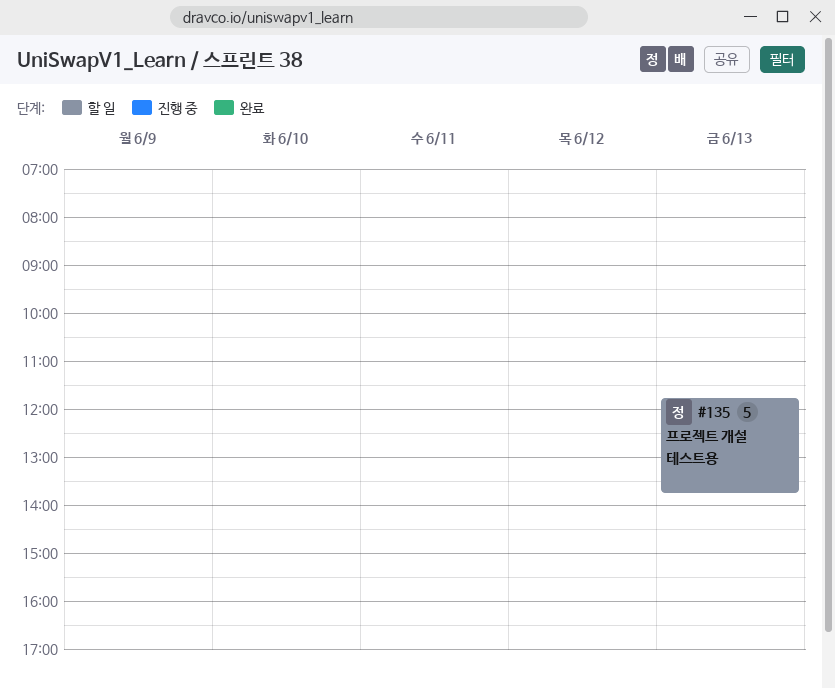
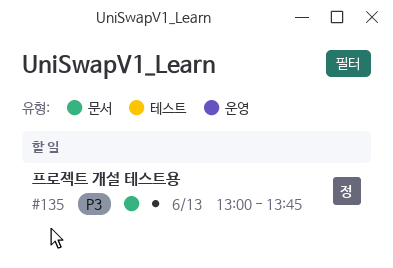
#135, estimate: 5 -> 1
#135, begins: 11:45 -> 13:00

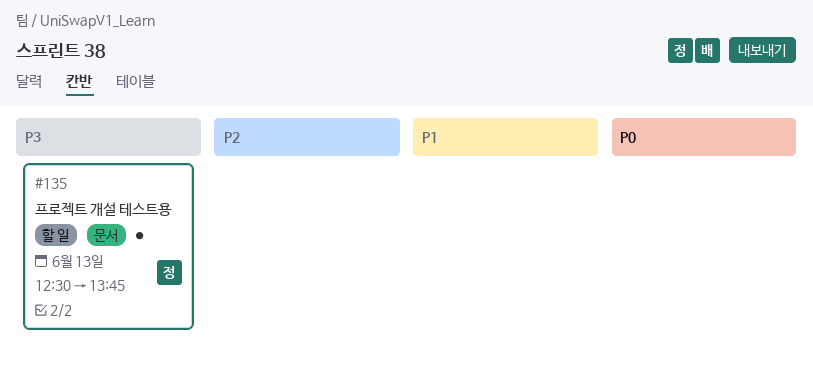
#135, begins: 13:00 -> 12:30

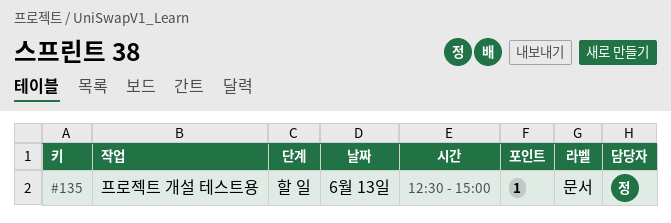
#135, ends: 13:45 -> 15:00

